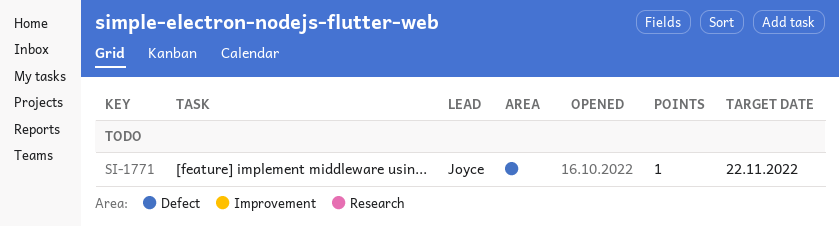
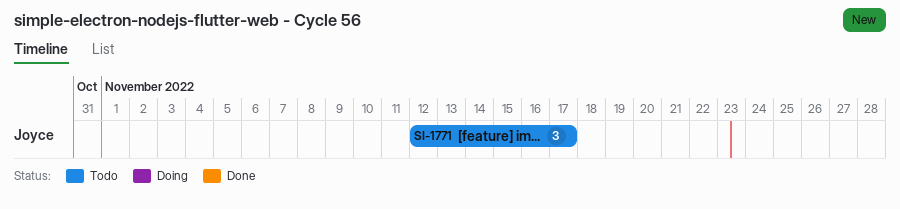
SI-1771, estimate: 1 -> 3
SI-1771, due: Nov 22 -> Nov 17

